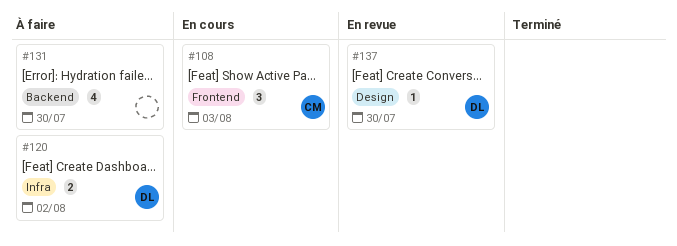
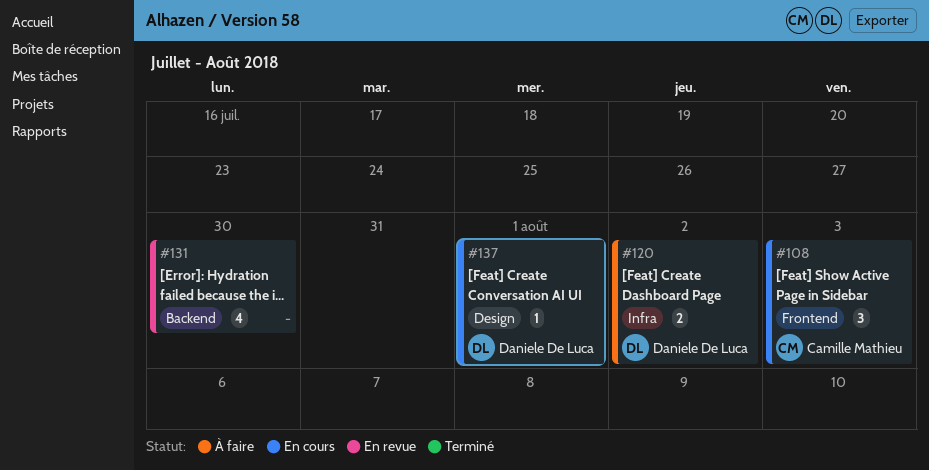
#131, status: À faire -> En revue
#137, status: En revue -> En cours
#137, due: Jul 30 -> Aug 1

